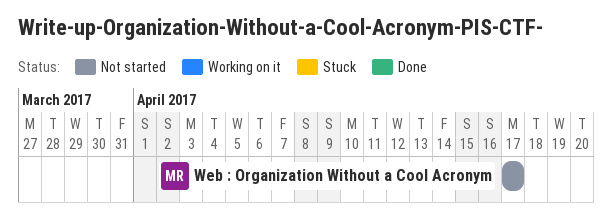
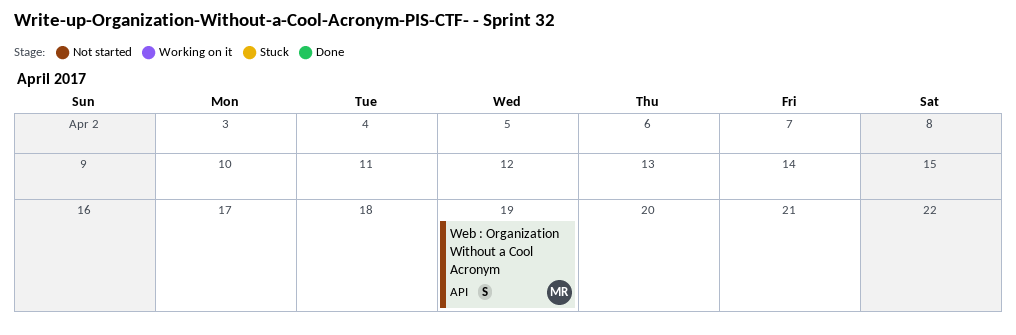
Web : Organization Without a Cool Acronym, due: Apr 17 -> Apr 19

